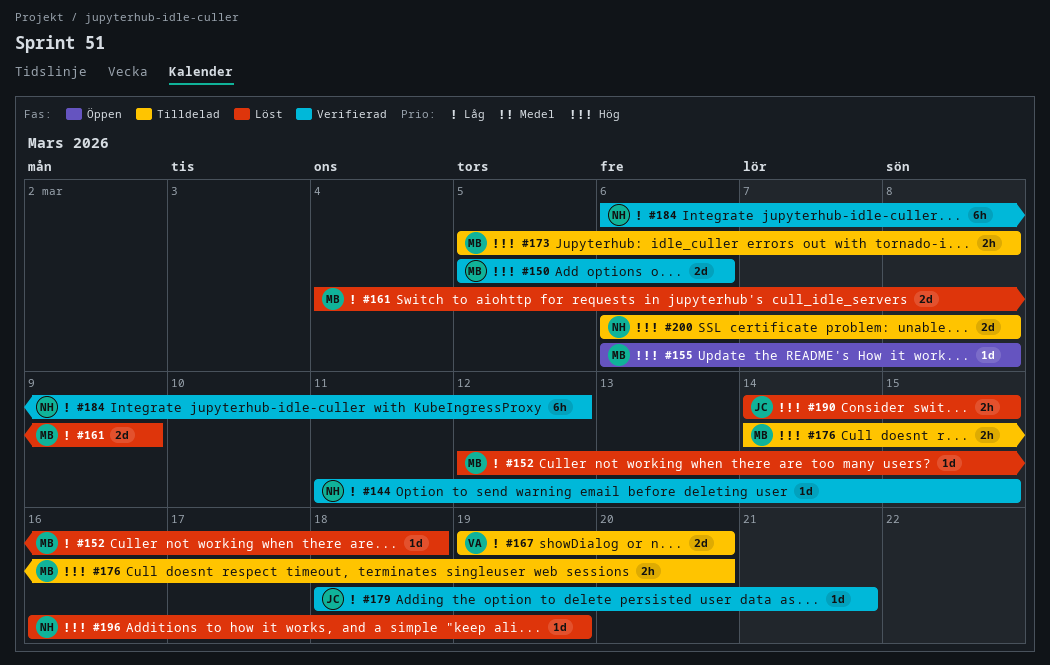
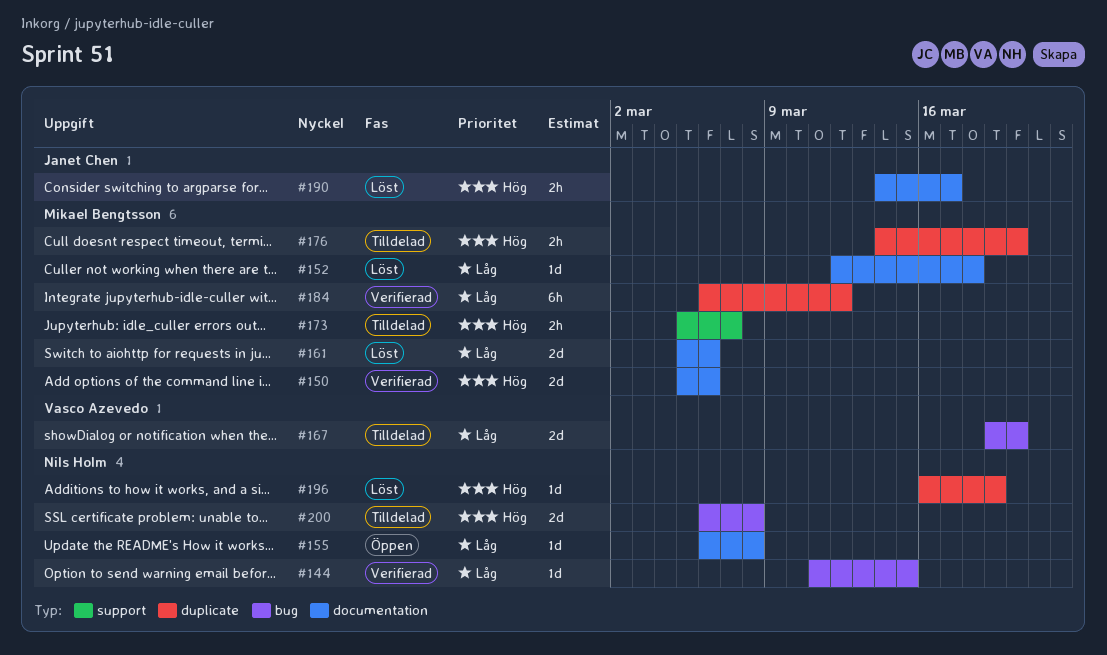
#155, owner: Mikael Bengtsson -> Nils Holm
#155, priority: Hög -> Låg
#161, start: Mar 4 -> Mar 5
#161, due: Mar 9 -> Mar 6
#173, due: Mar 8 -> Mar 7
#179: present -> none
#184, owner: Nils Holm -> Mikael Bengtsson
#190, due: Mar 15 -> Mar 17

